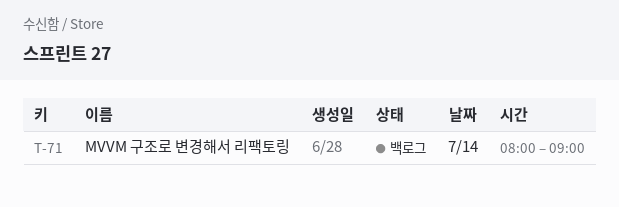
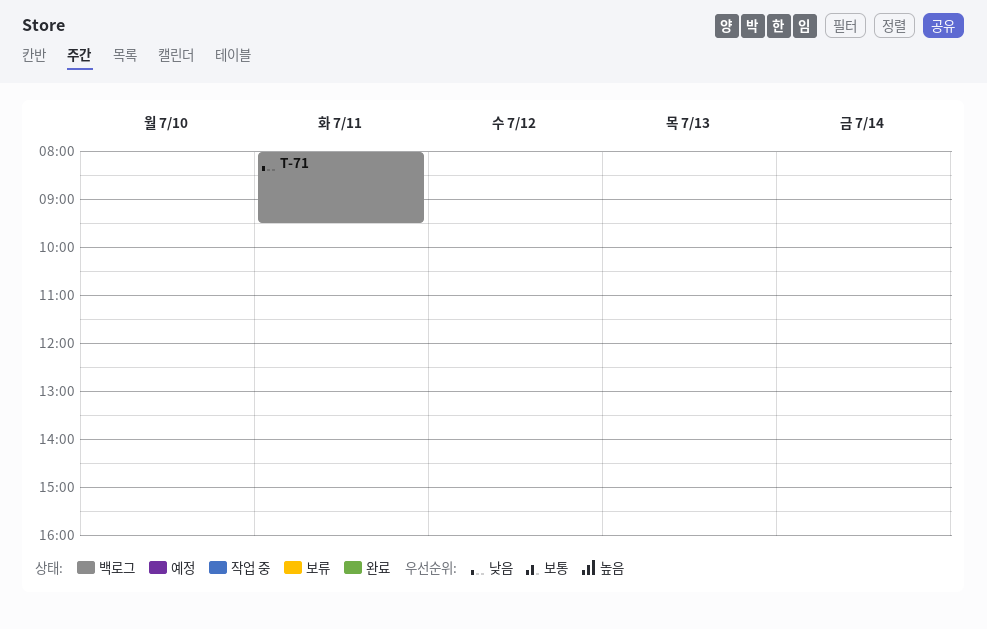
T-71, day: Jul 14 -> Jul 11
T-71, ends: 09:00 -> 09:30

